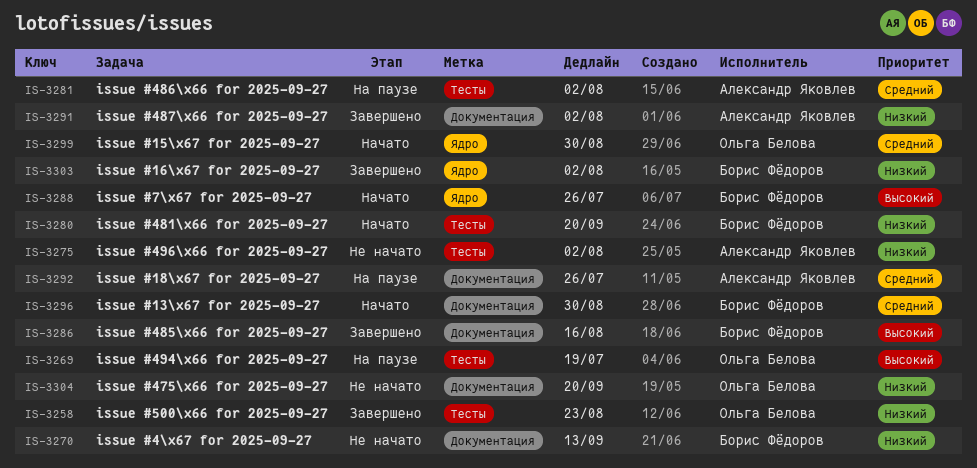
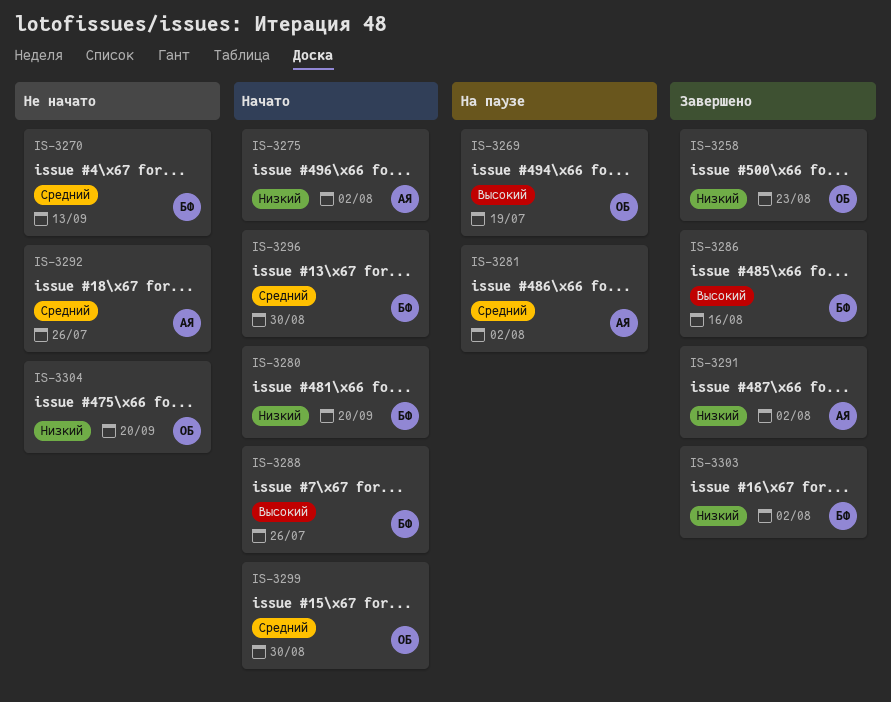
IS-3270, priority: Низкий -> Средний
IS-3275, status: Не начато -> Начато
IS-3292, status: На паузе -> Не начато

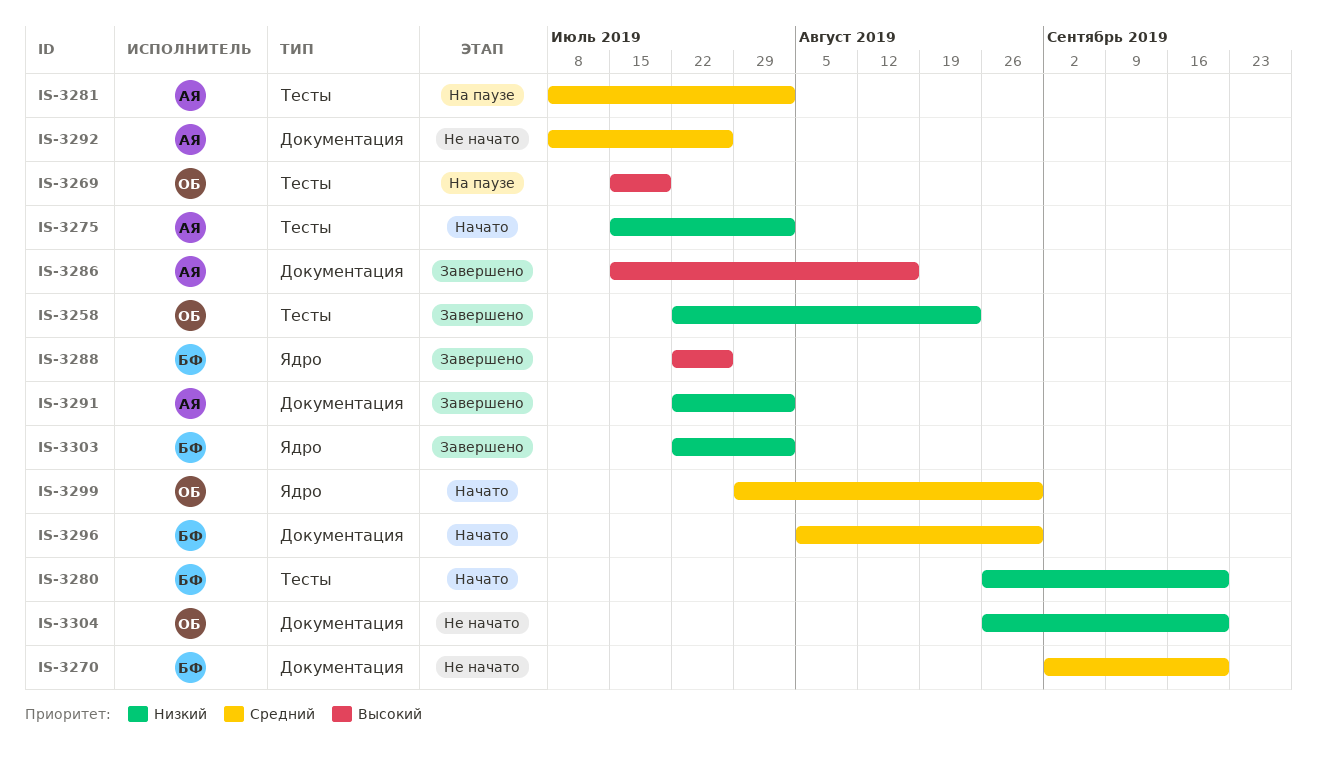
IS-3270, due: Sep 13 -> Sep 20
IS-3286, owner: БФ -> АЯ
IS-3288, status: Начато -> Завершено

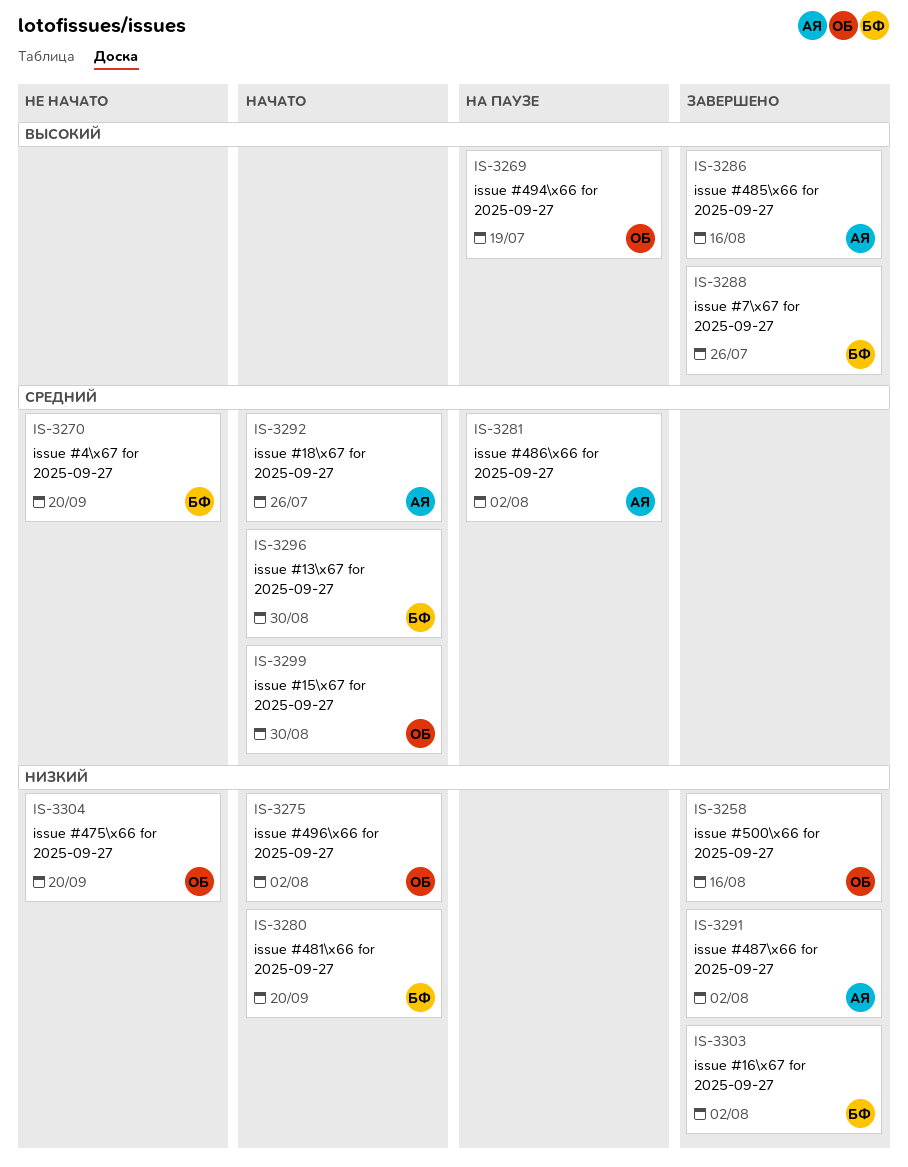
IS-3258, due: Aug 23 -> Aug 16
IS-3275, owner: АЯ -> ОБ
IS-3292, status: Не начато -> Начато

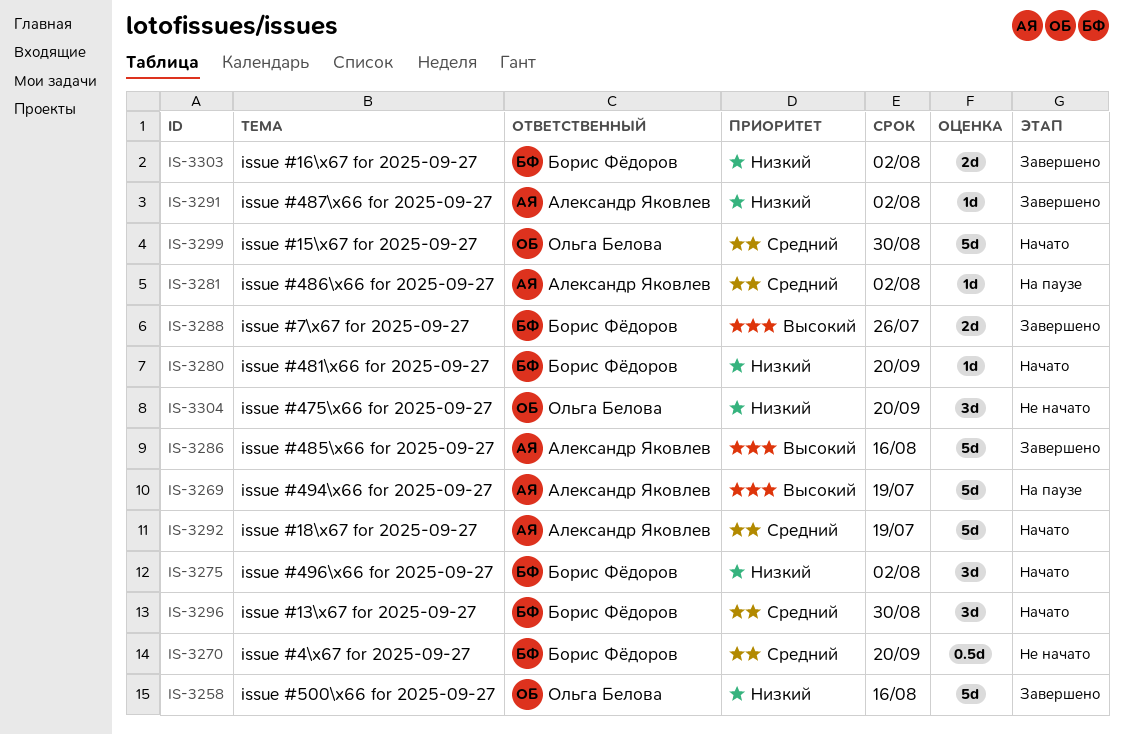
IS-3269, owner: Ольга Белова -> Александр Яковлев
IS-3275, owner: Ольга Белова -> Борис Фёдоров
IS-3292, due: Jul 26 -> Jul 19

